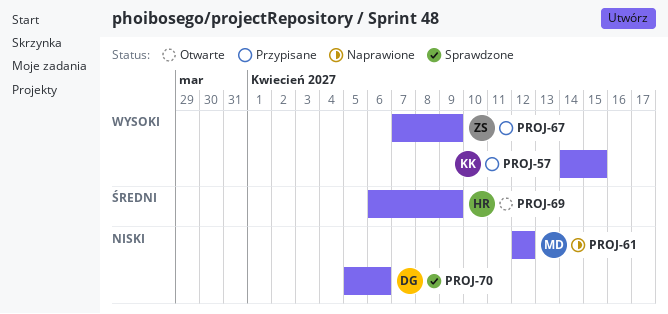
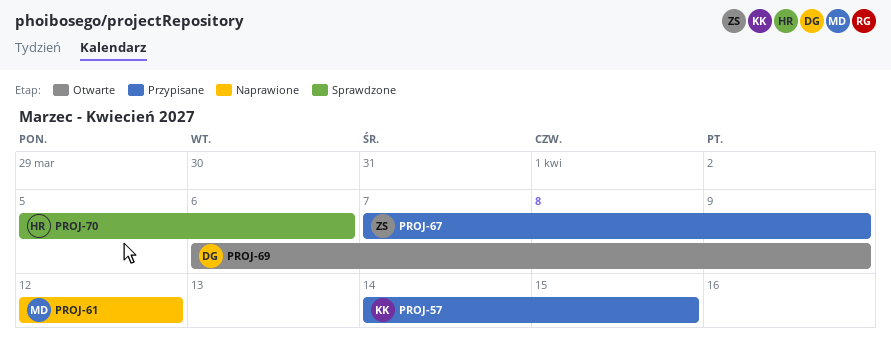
PROJ-69, owner: HR -> DG
PROJ-70, owner: DG -> HR

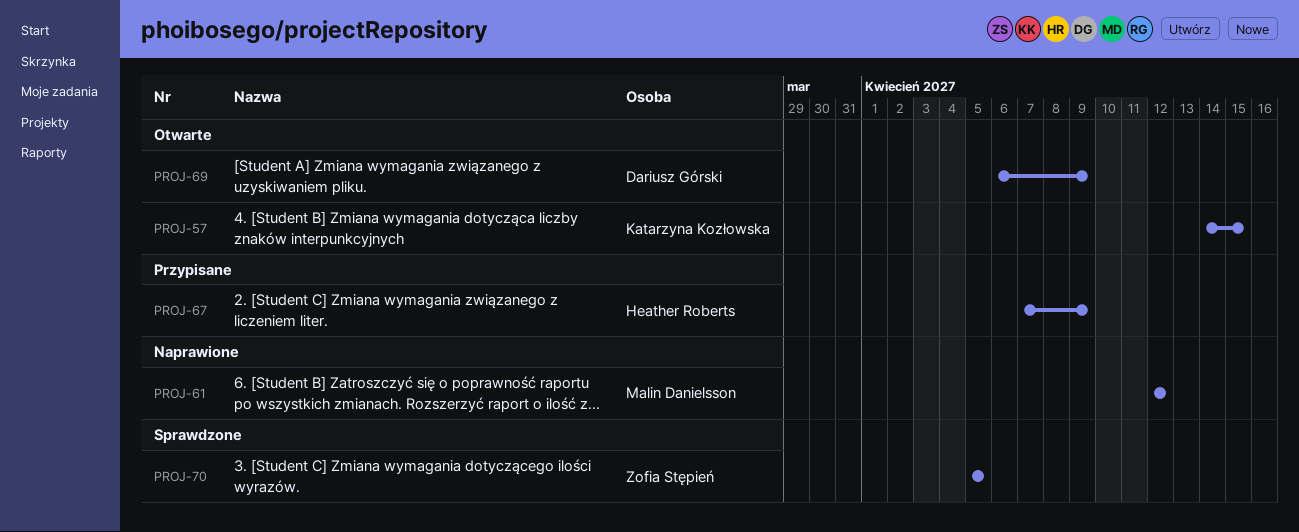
PROJ-57, status: Przypisane -> Otwarte
PROJ-67, owner: Zofia Stępień -> Heather Roberts
PROJ-70, owner: Heather Roberts -> Zofia Stępień
PROJ-70, due: Apr 6 -> Apr 5

